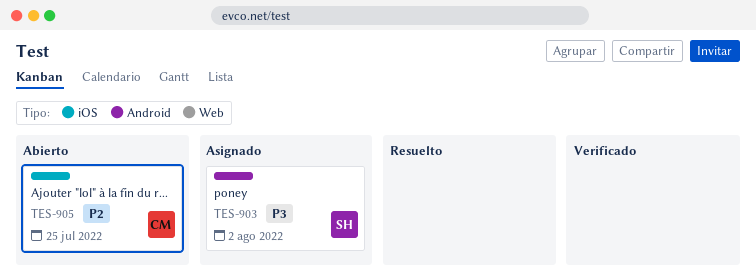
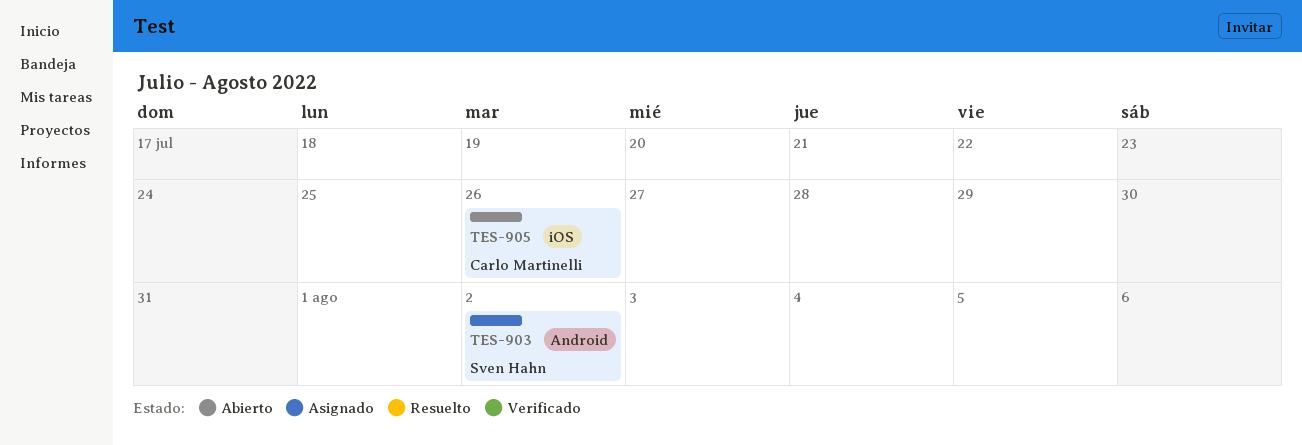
TES-905, due: Jul 25 -> Jul 26

